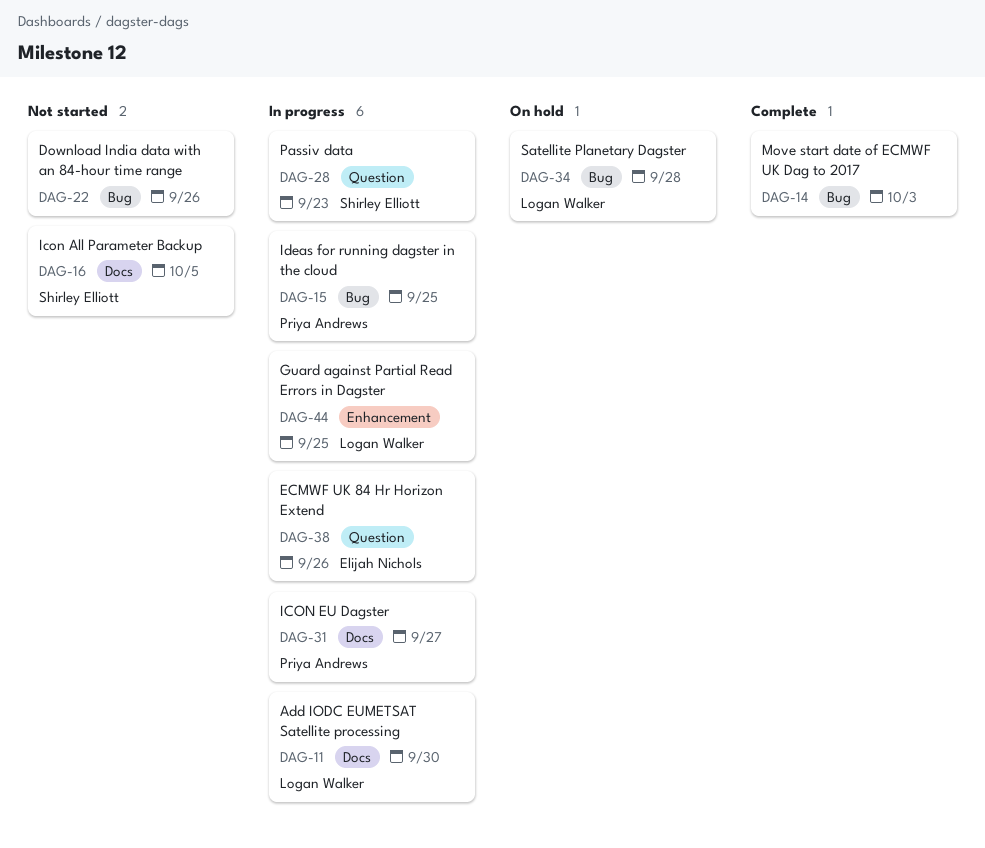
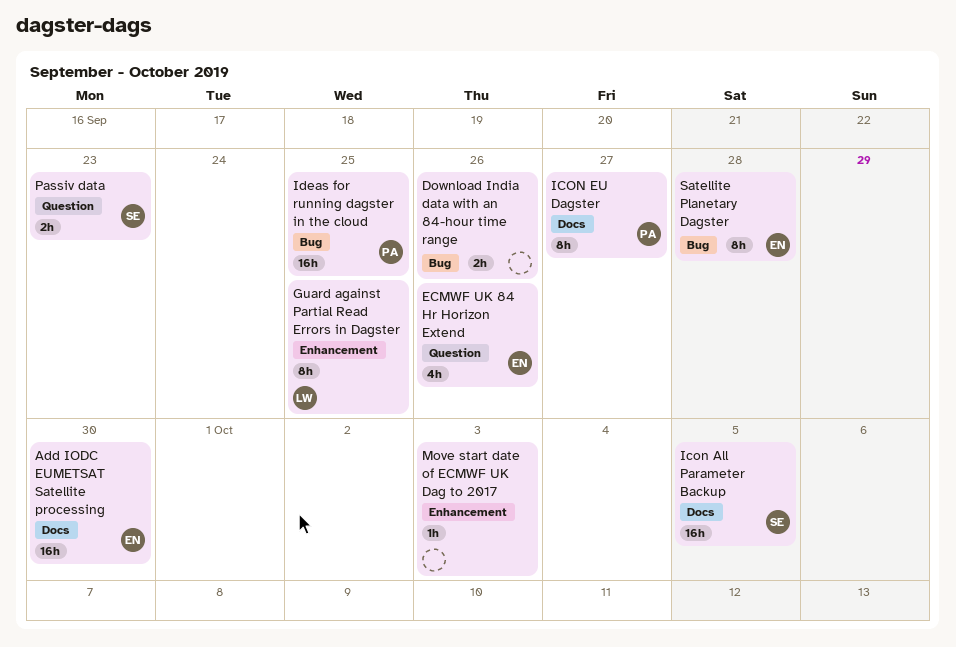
Add IODC EUMETSAT Satellite processing, owner: Logan Walker -> Elijah Nichols
Move start date of ECMWF UK Dag to 2017, label: Bug -> Enhancement
Satellite Planetary Dagster, owner: Logan Walker -> Elijah Nichols

